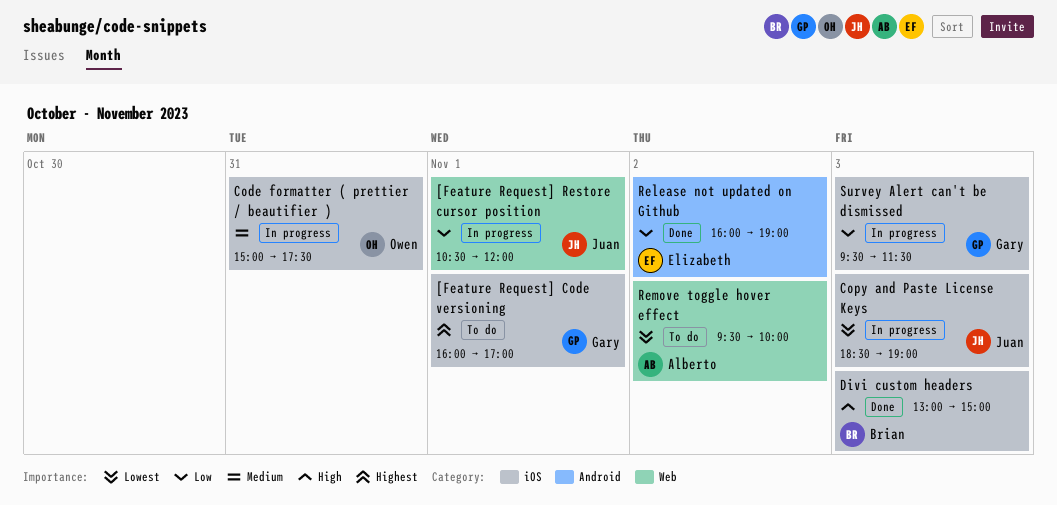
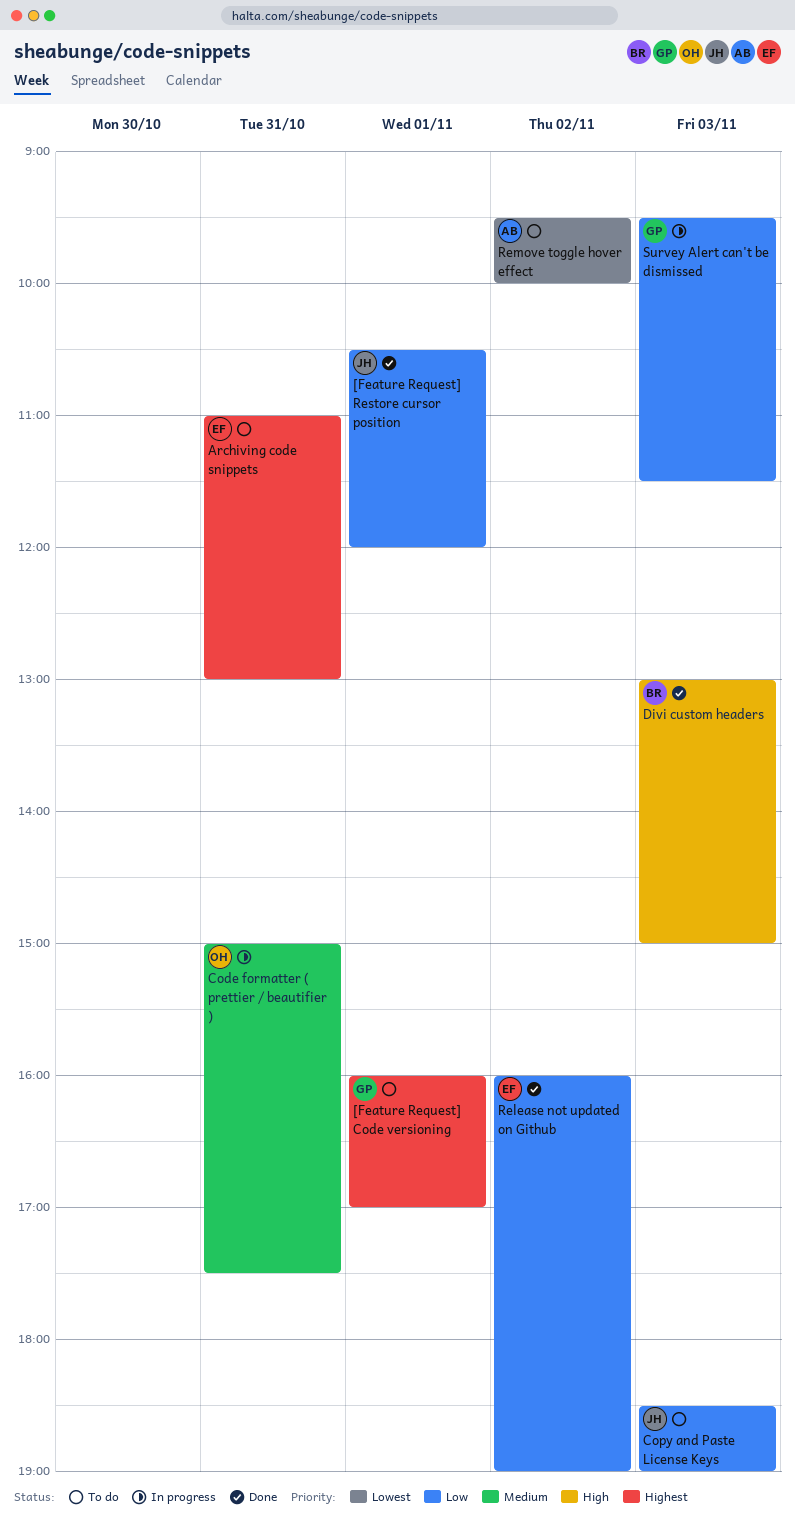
[Feature Request] Restore cursor position, status: In progress -> Done
Archiving code snippets: none -> present
Copy and Paste License Keys, status: In progress -> To do
Copy and Paste License Keys, priority: Lowest -> Low

